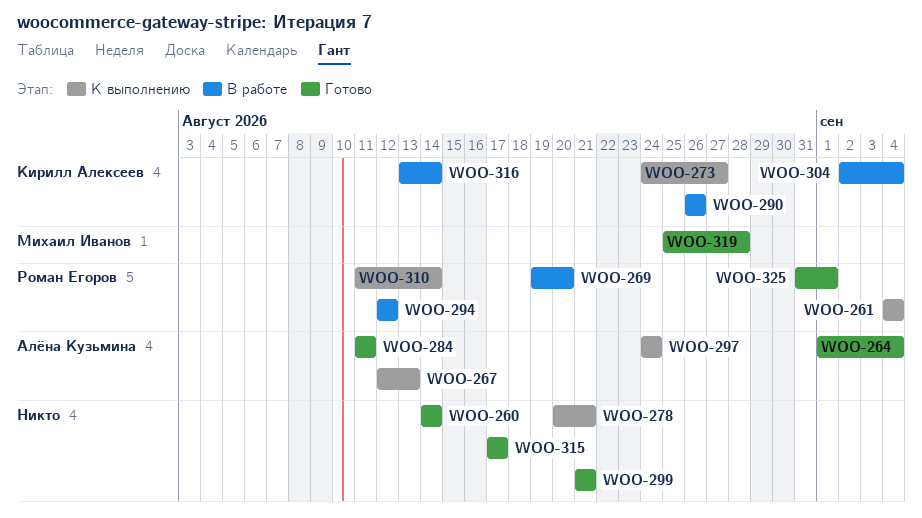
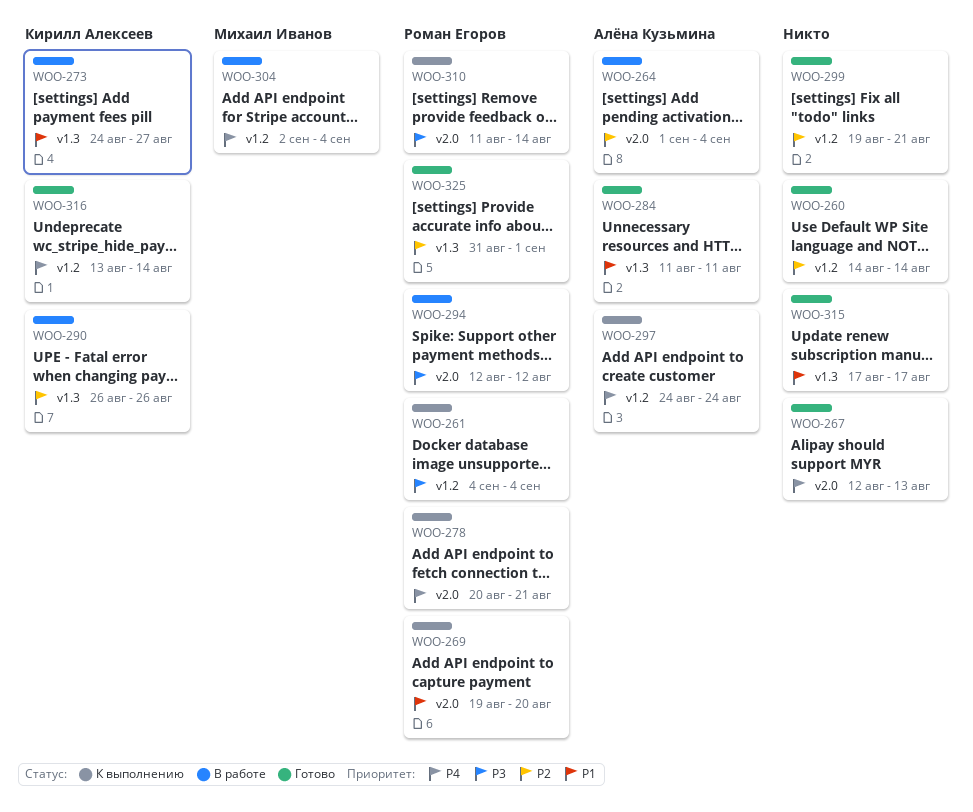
WOO-264, status: Готово -> В работе
WOO-267, status: К выполнению -> Готово
WOO-267, owner: Алёна Кузьмина -> none
WOO-269, status: В работе -> К выполнению
WOO-273, status: К выполнению -> В работе
WOO-278, owner: none -> Роман Егоров
WOO-299, start: Aug 21 -> Aug 19
WOO-304, owner: Кирилл Алексеев -> Михаил Иванов
WOO-316, status: В работе -> Готово
WOO-319: present -> none

